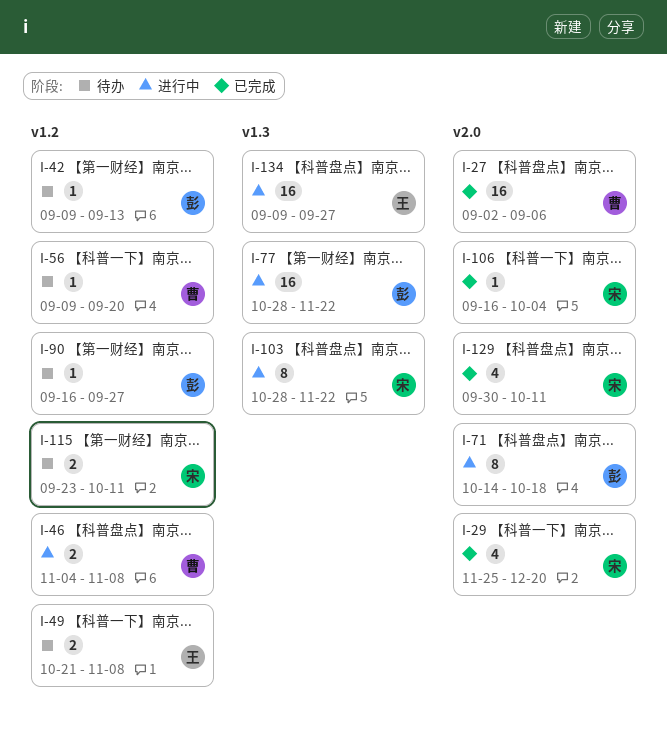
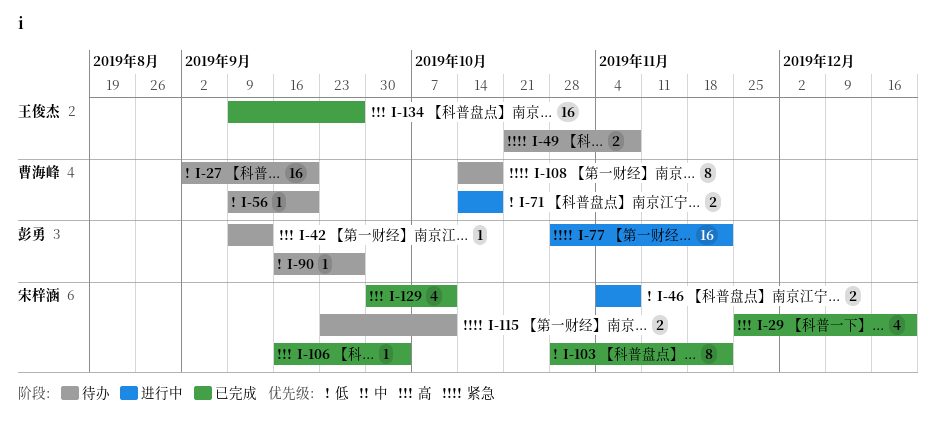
I-27, status: 已完成 -> 待办
I-27, due: Sep 6 -> Sep 20
I-46, owner: 曹海峰 -> 宋梓涵
I-71, owner: 彭勇 -> 曹海峰
I-71, estimate: 8 -> 2
I-103, status: 进行中 -> 已完成
I-108: none -> present
I-134, status: 进行中 -> 已完成

